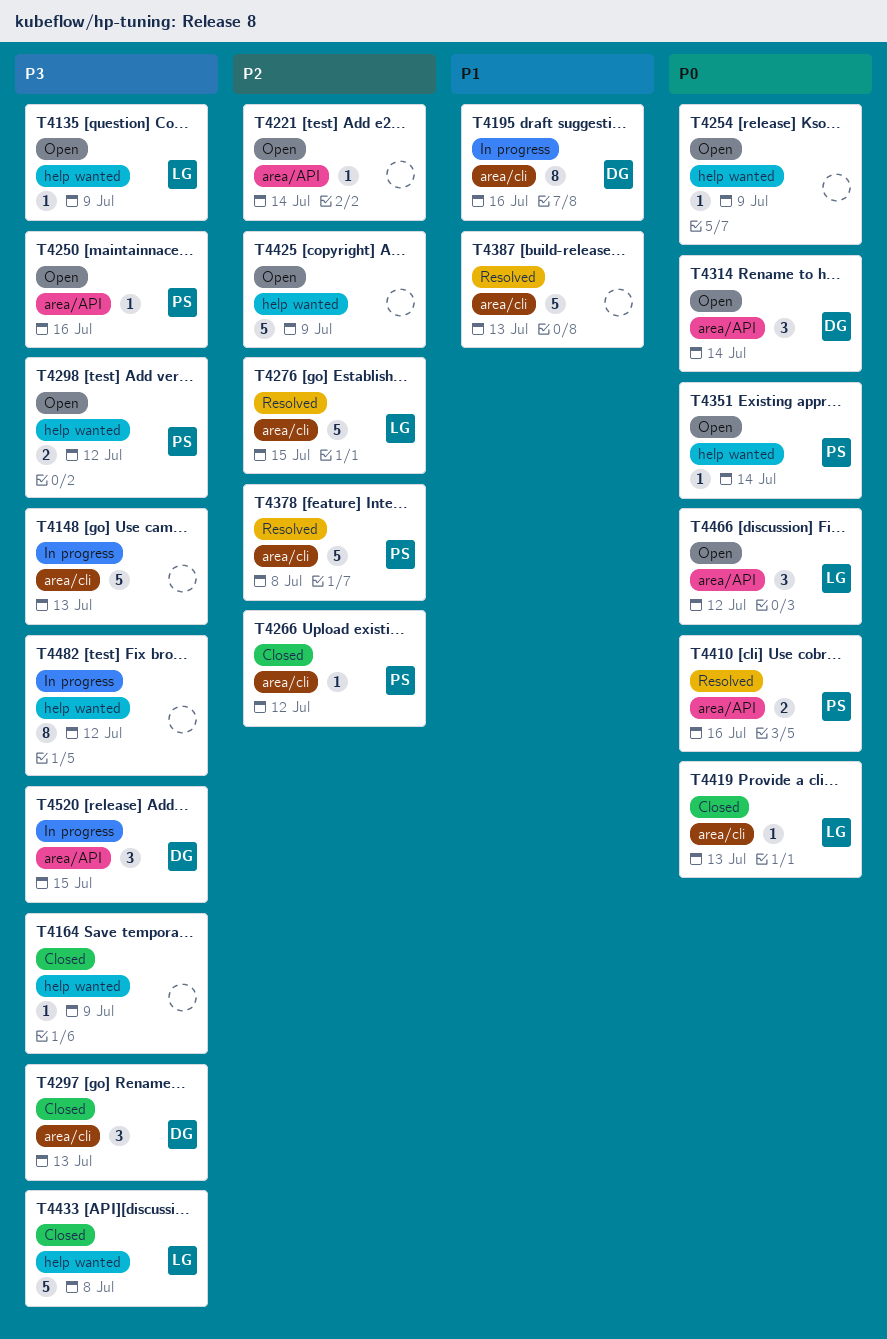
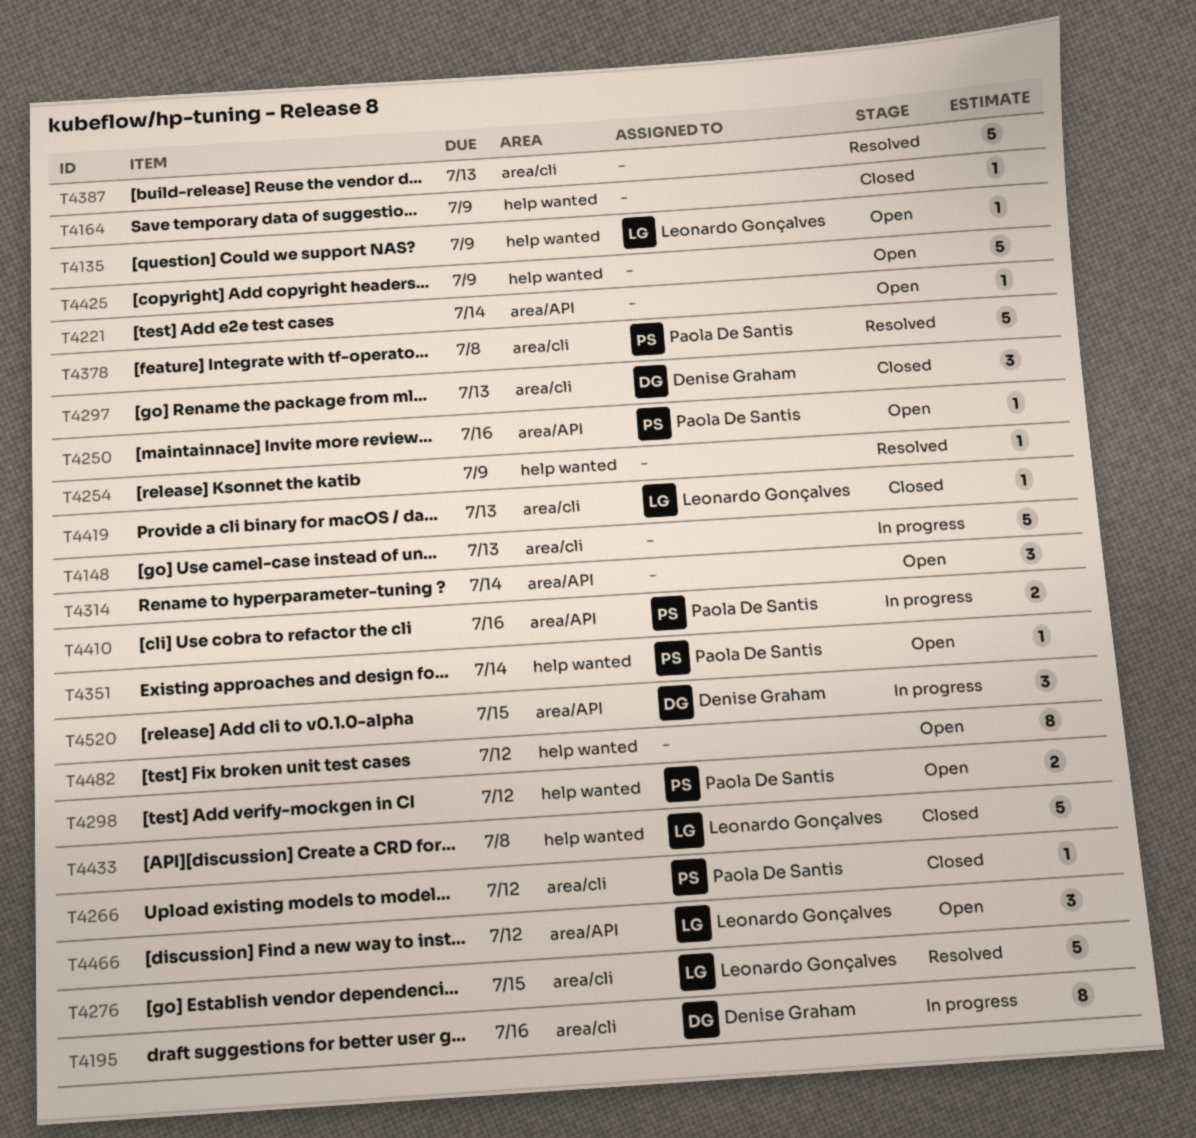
T4254, status: Open -> Resolved
T4314, owner: Denise Graham -> none
T4410, status: Resolved -> In progress
T4482, status: In progress -> Open

